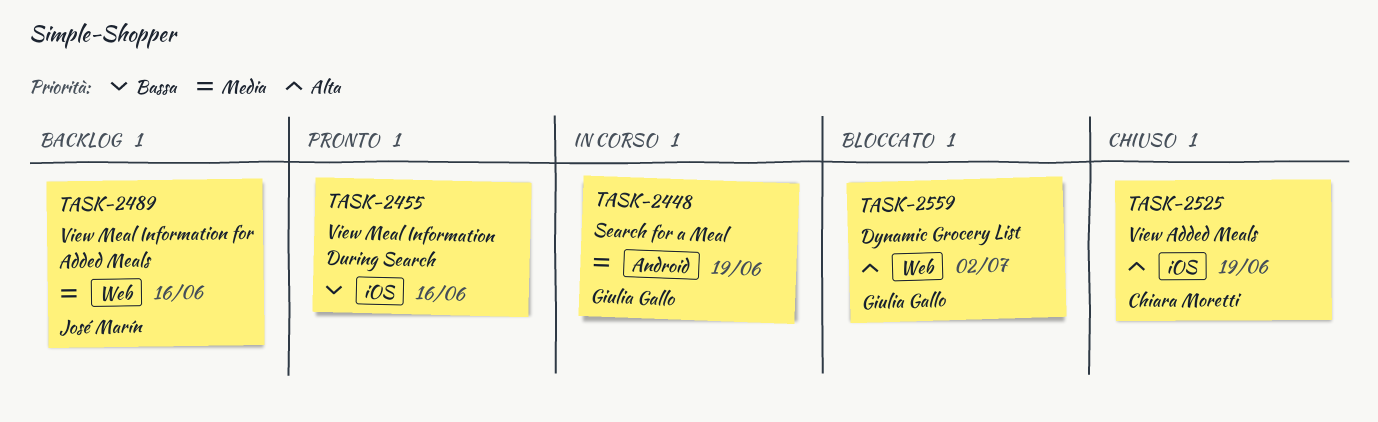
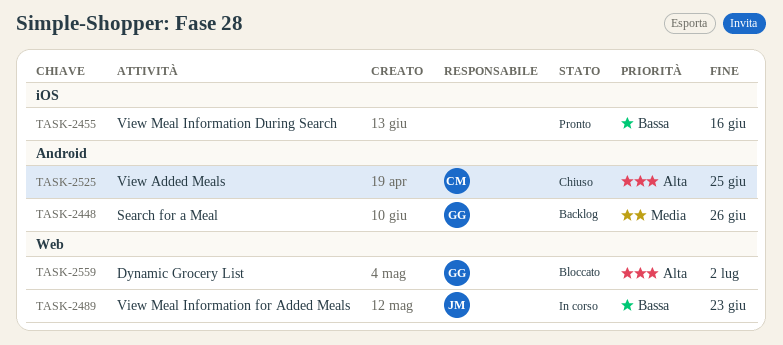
TASK-2448, status: In corso -> Backlog
TASK-2448, due: Jun 19 -> Jun 26
TASK-2489, status: Backlog -> In corso
TASK-2489, priority: Media -> Bassa
TASK-2489, due: Jun 16 -> Jun 23
TASK-2525, label: iOS -> Android
TASK-2525, due: Jun 19 -> Jun 25

